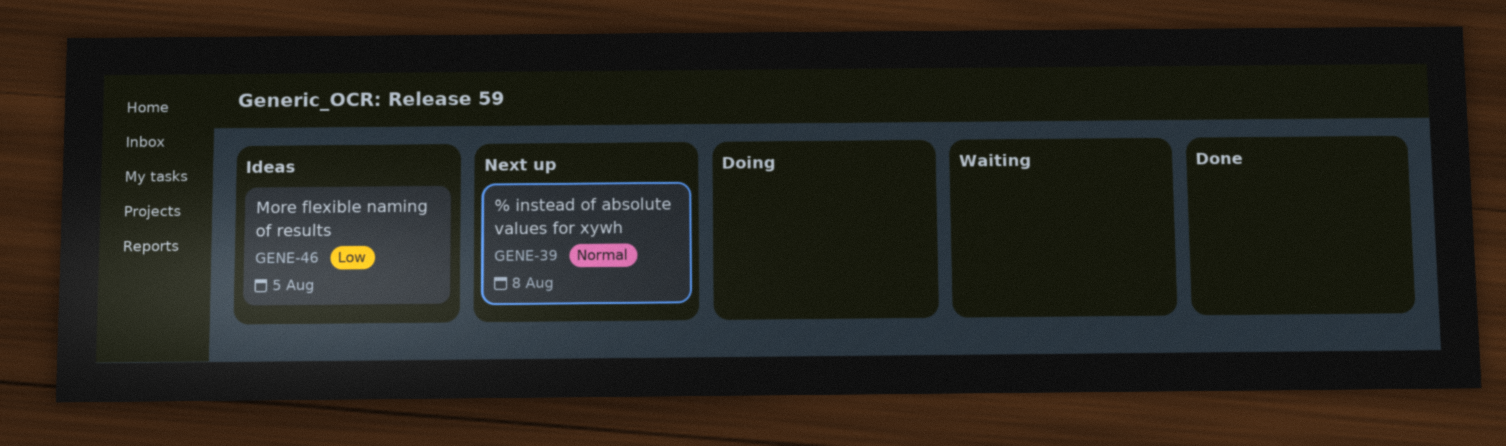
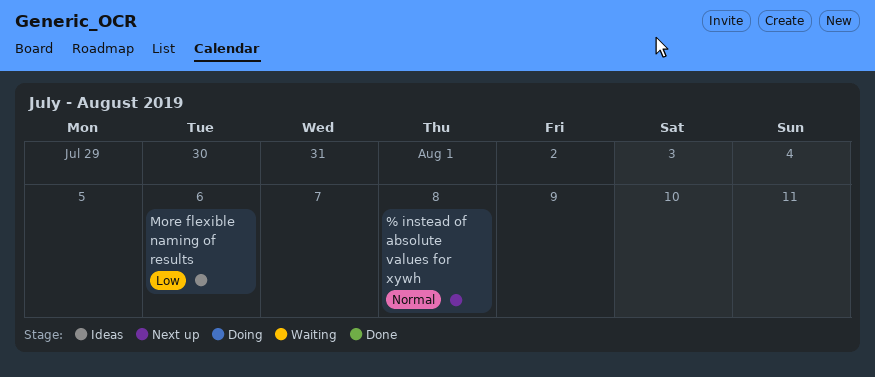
More flexible naming of results, due: Aug 5 -> Aug 6

